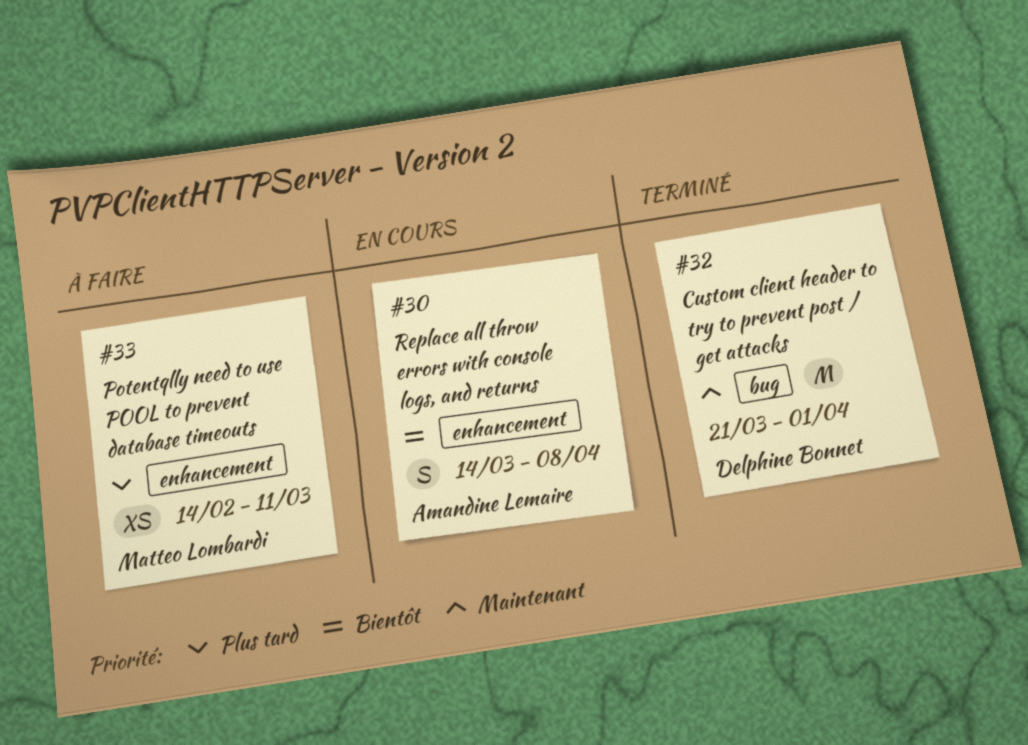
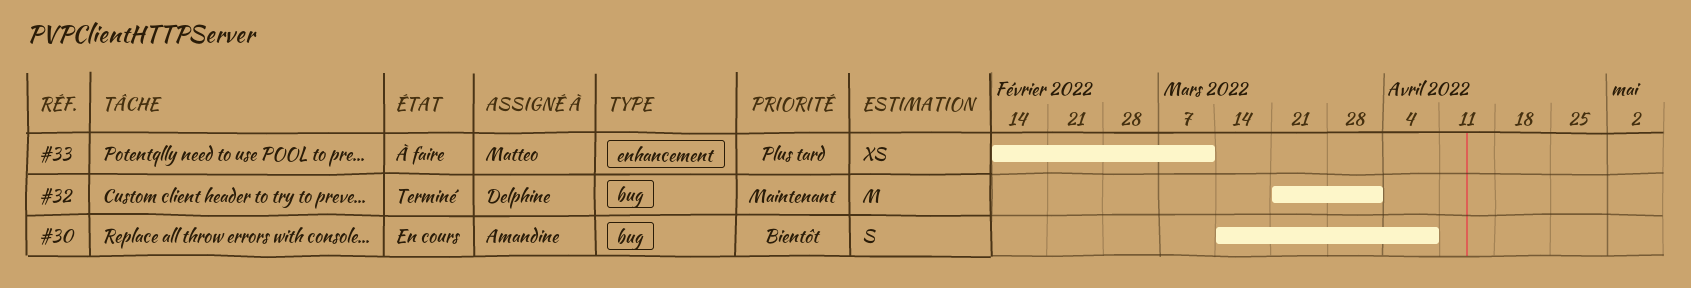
#30, label: enhancement -> bug

